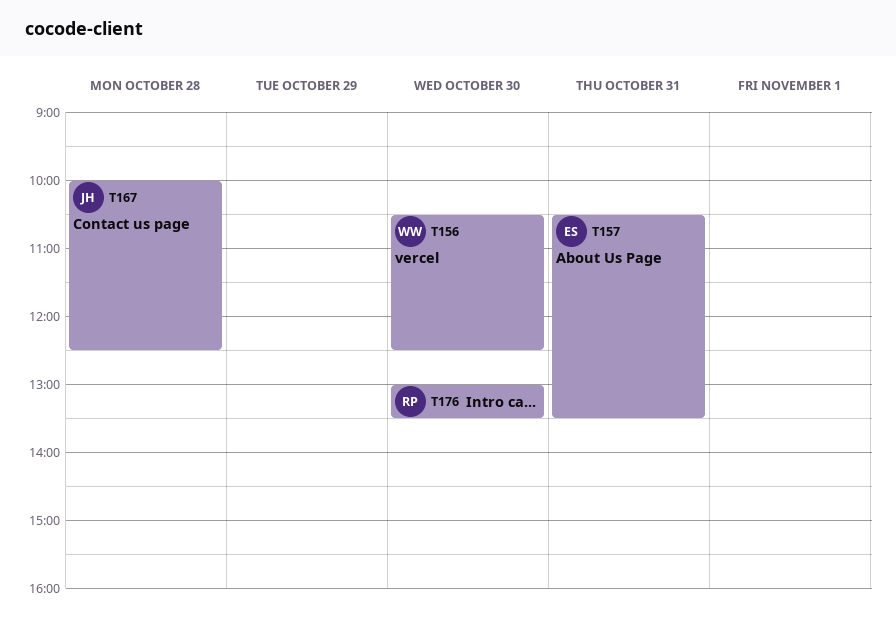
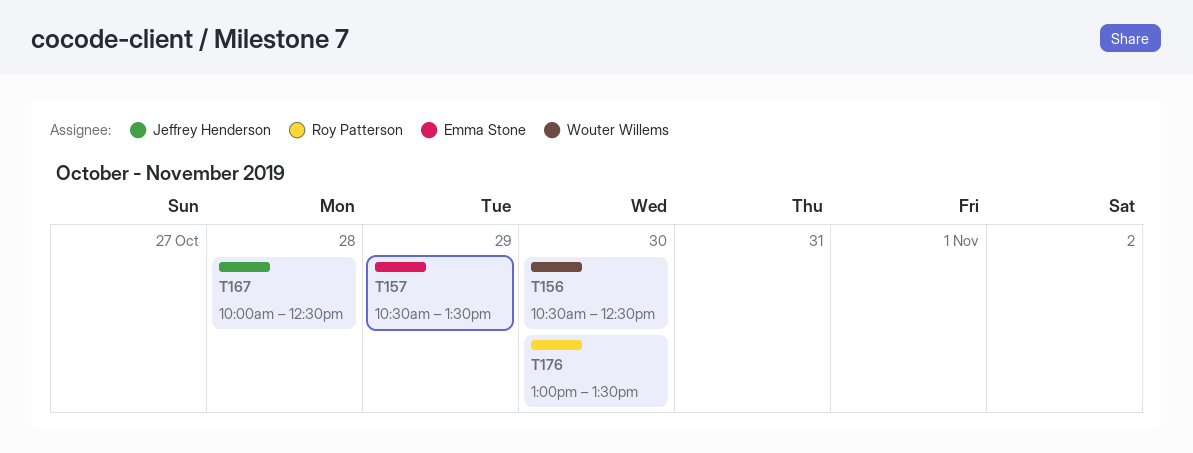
T157, day: Oct 31 -> Oct 29

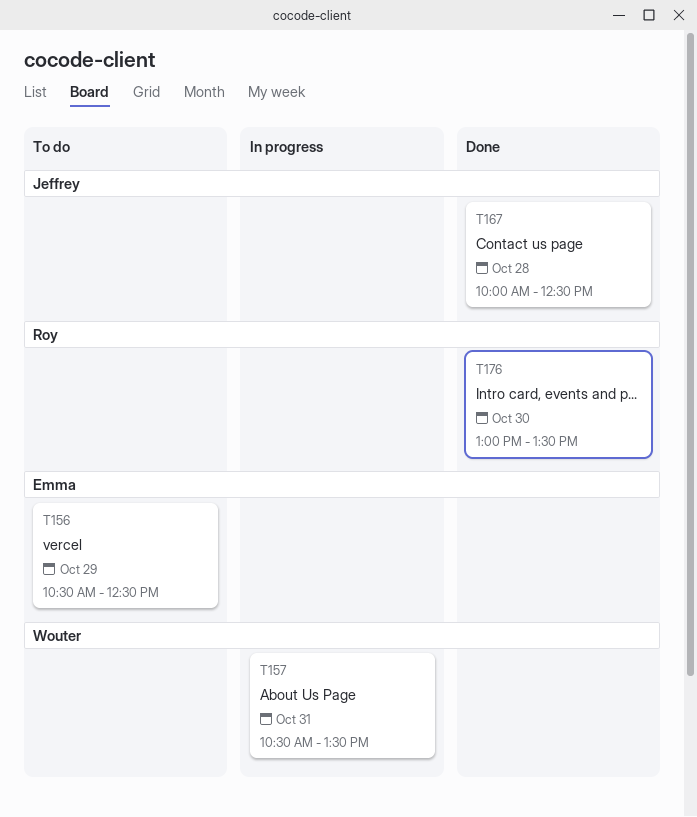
T156, owner: Wouter Willems -> Emma Stone
T156, day: Oct 30 -> Oct 29
T157, owner: Emma Stone -> Wouter Willems
T157, day: Oct 29 -> Oct 31

